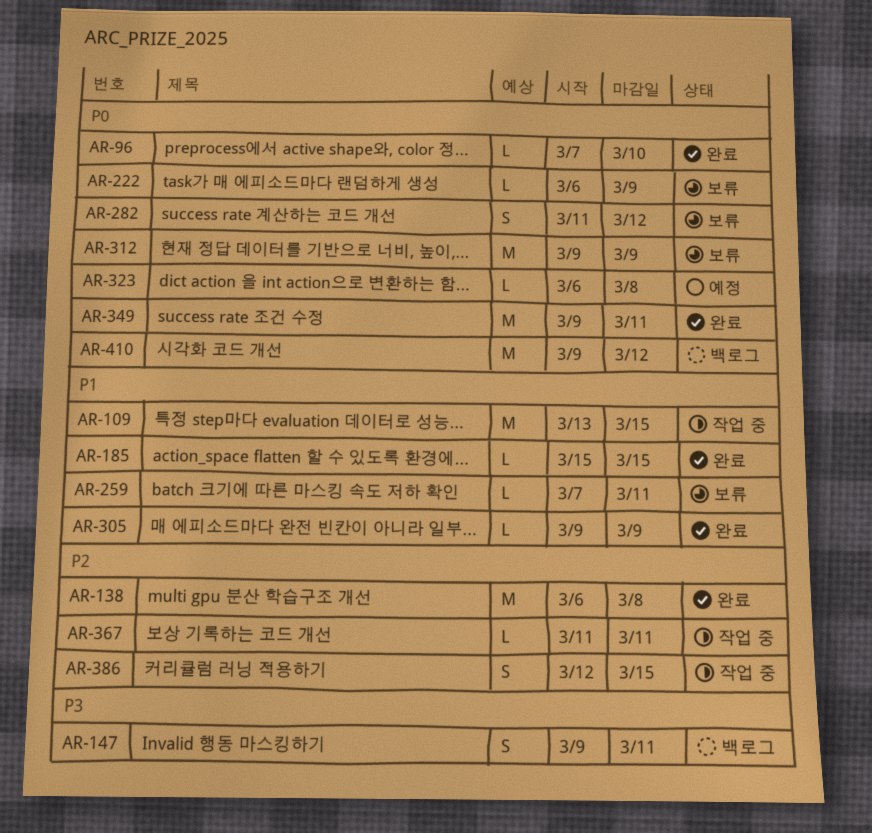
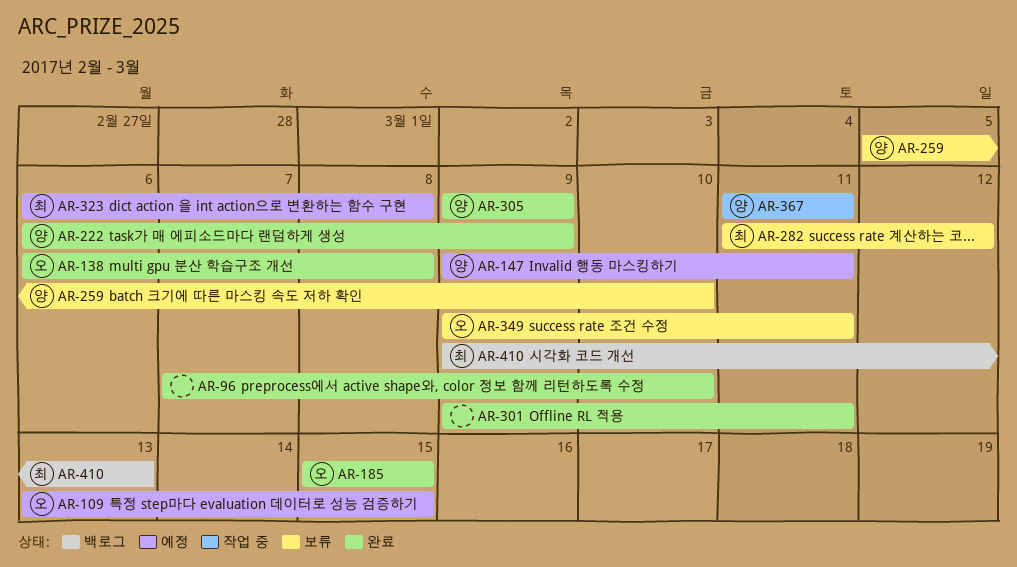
AR-109, status: 작업 중 -> 예정
AR-147, status: 백로그 -> 예정
AR-222, status: 보류 -> 완료
AR-259, start: Mar 7 -> Mar 5
AR-259, due: Mar 11 -> Mar 10
AR-301: none -> present
AR-312: present -> none
AR-349, status: 완료 -> 보류
AR-386: present -> none
AR-410, due: Mar 12 -> Mar 13

